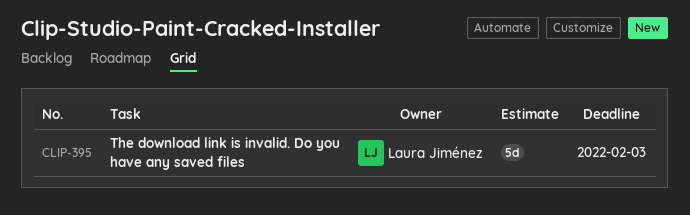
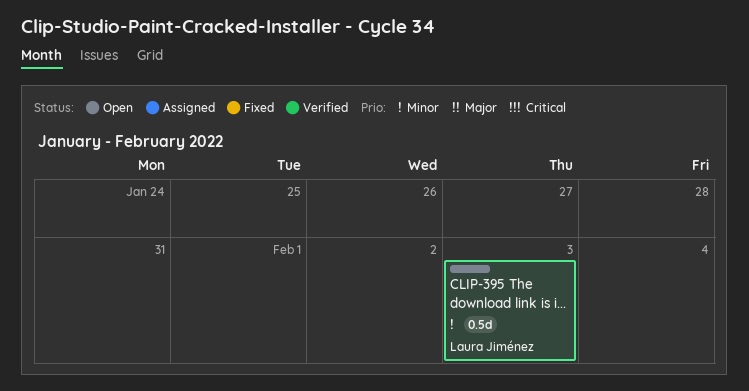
CLIP-395, estimate: 5d -> 0.5d

